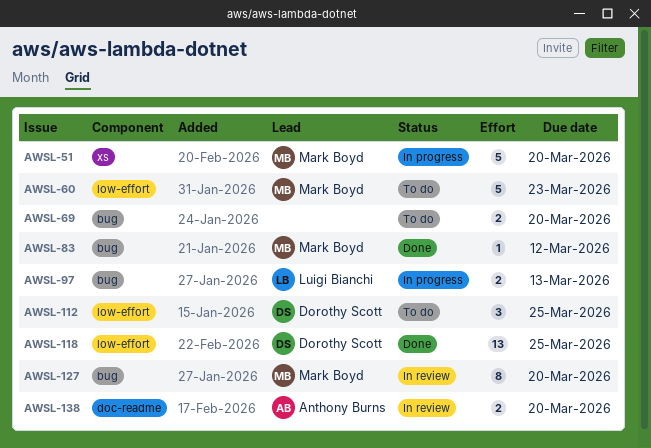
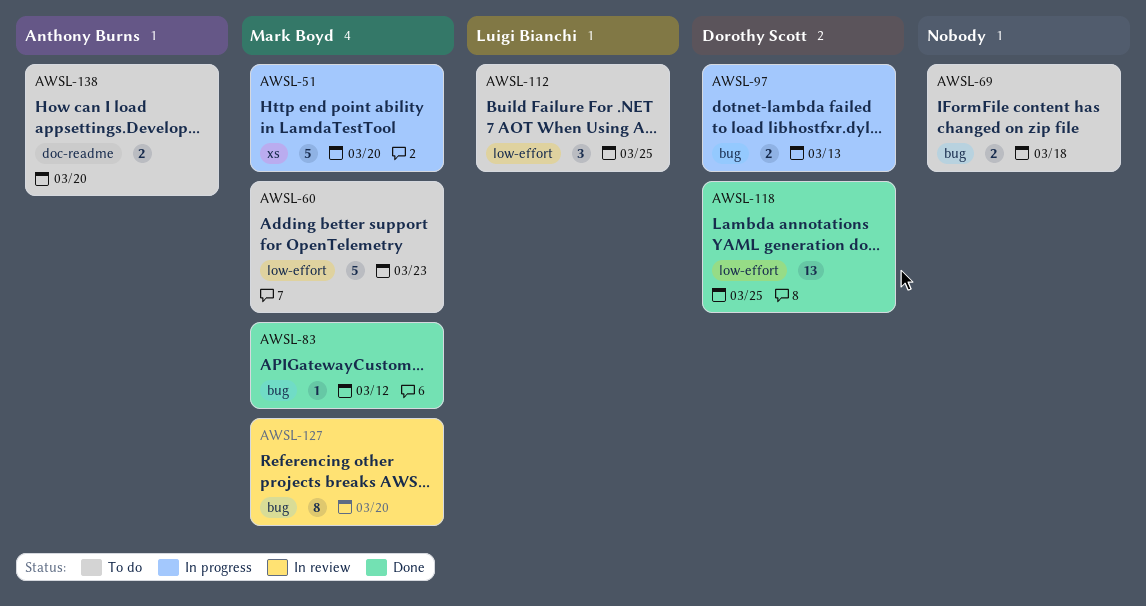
AWSL-69, due: Mar 20 -> Mar 18
AWSL-97, owner: Luigi Bianchi -> Dorothy Scott
AWSL-112, owner: Dorothy Scott -> Luigi Bianchi
AWSL-138, status: In review -> To do

